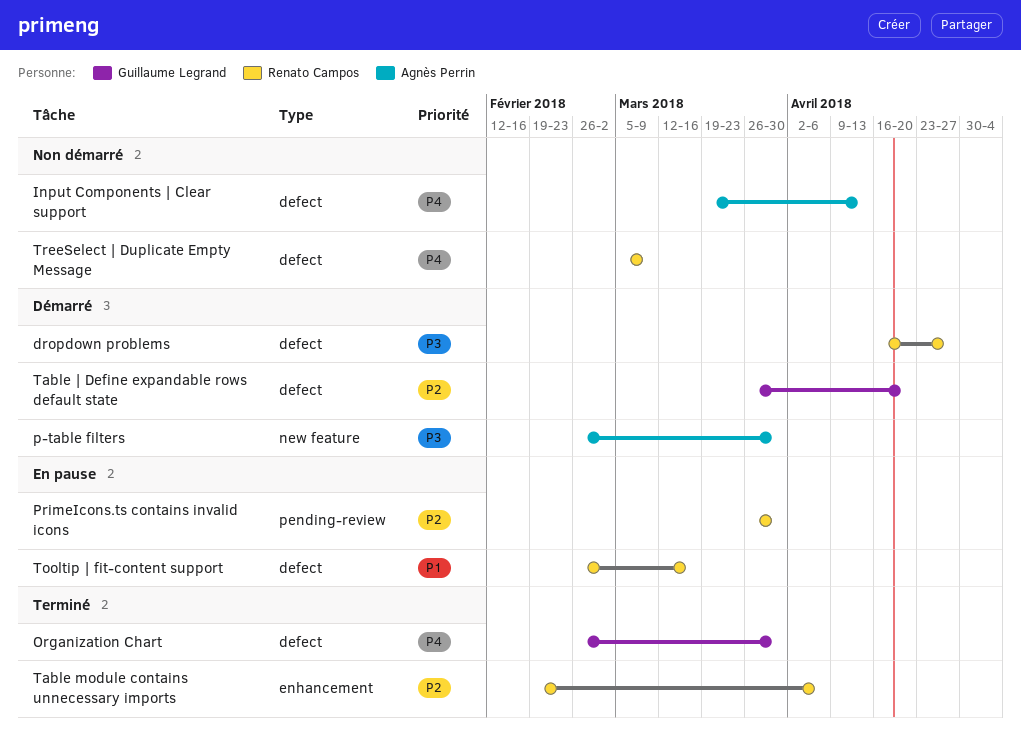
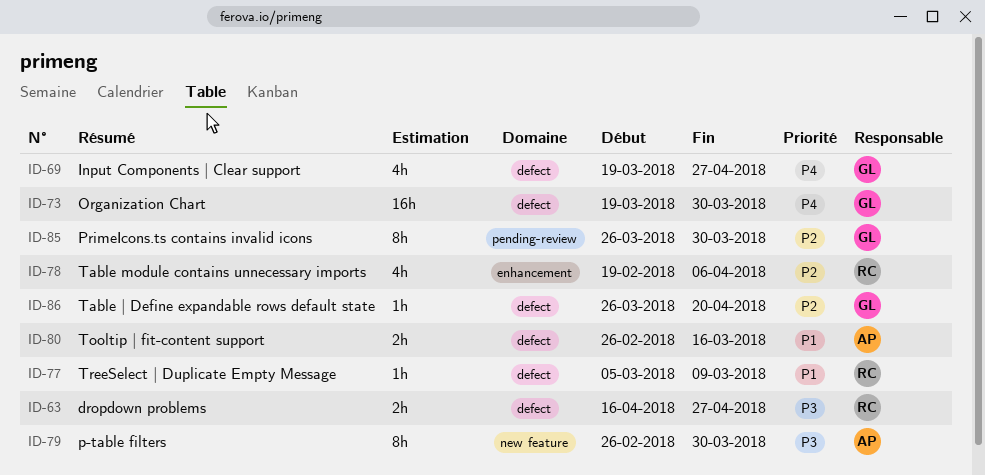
Input Components | Clear support, owner: Agnès Perrin -> Guillaume Legrand
Input Components | Clear support, due: Apr 13 -> Apr 27
Organization Chart, start: Feb 26 -> Mar 19
PrimeIcons.ts contains invalid icons, owner: Renato Campos -> Guillaume Legrand
Tooltip | fit-content support, owner: Renato Campos -> Agnès Perrin
TreeSelect | Duplicate Empty Message, priority: P4 -> P1

